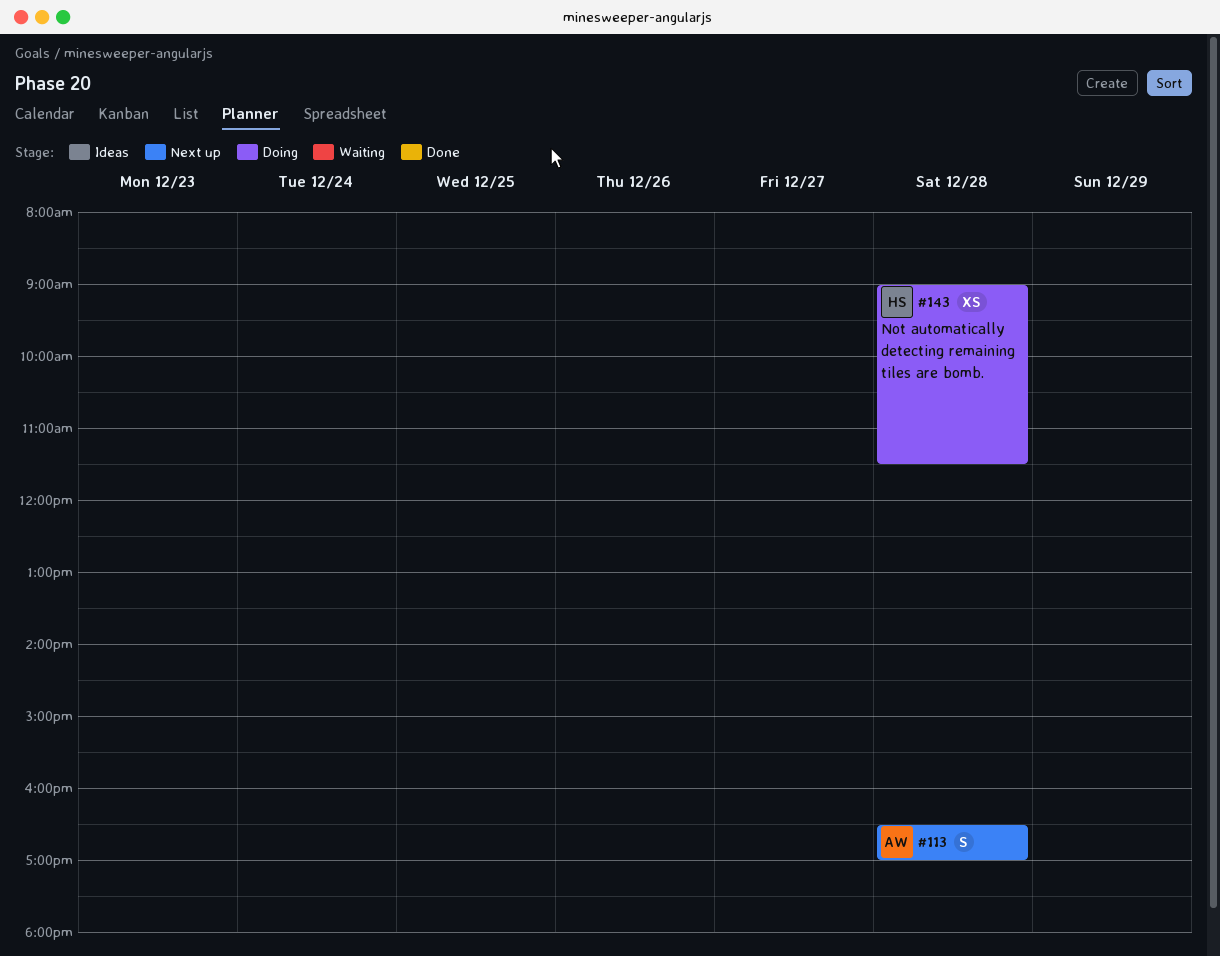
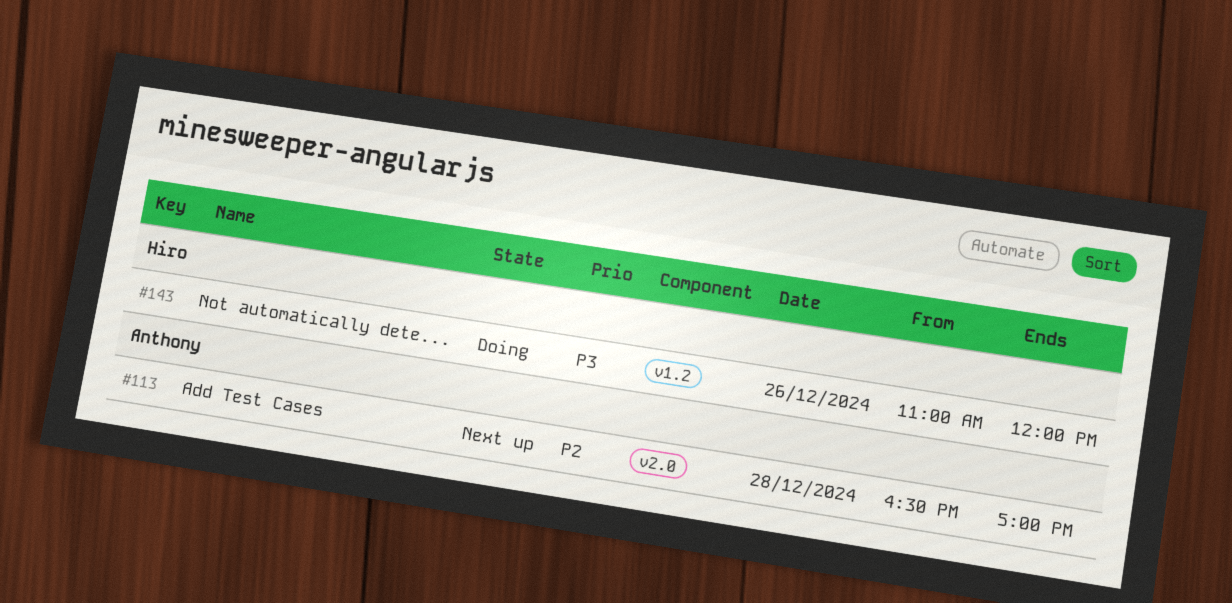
#143, day: Dec 28 -> Dec 26
#143, begins: 09:00 -> 11:00
#143, ends: 11:30 -> 12:00

